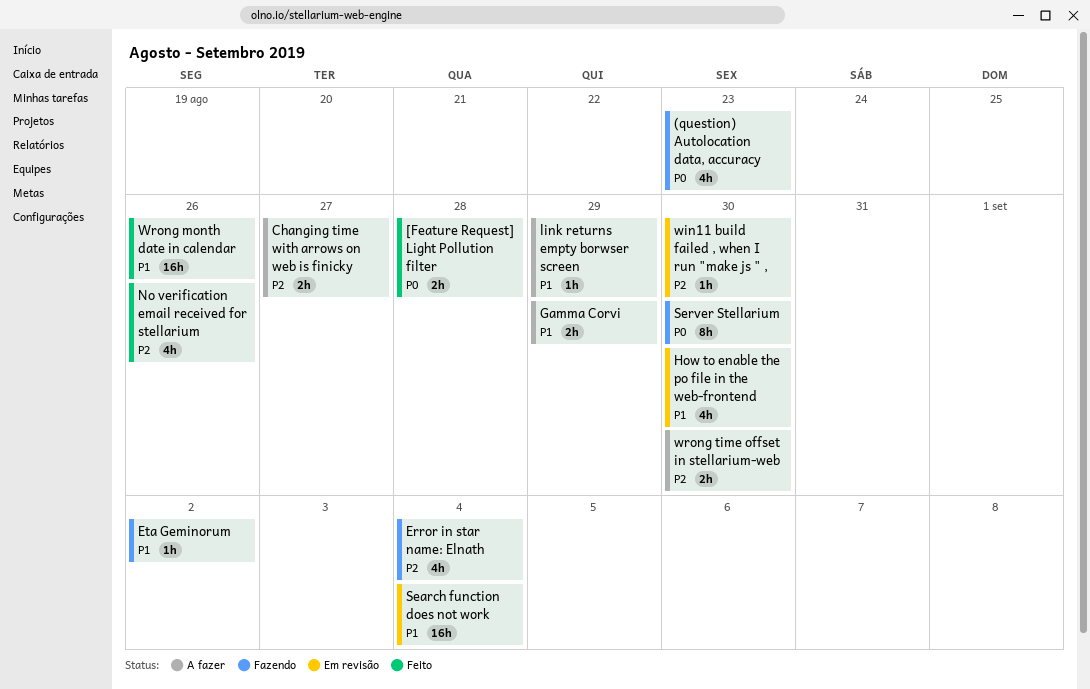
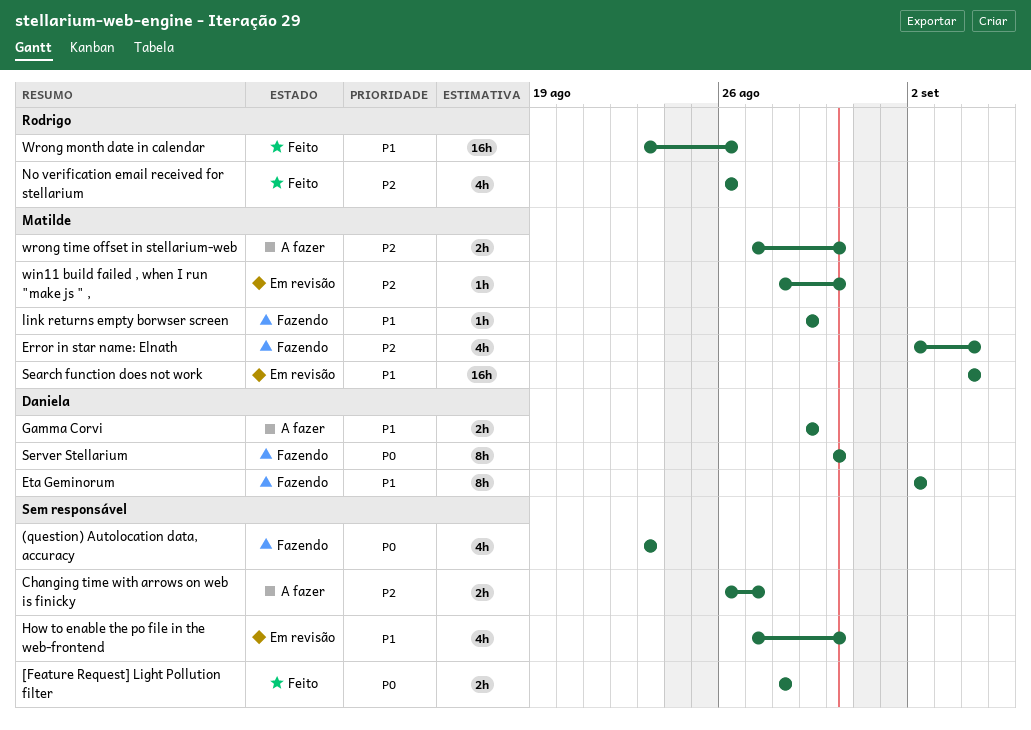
Eta Geminorum, estimate: 1h -> 8h
link returns empty borwser screen, status: A fazer -> Fazendo

